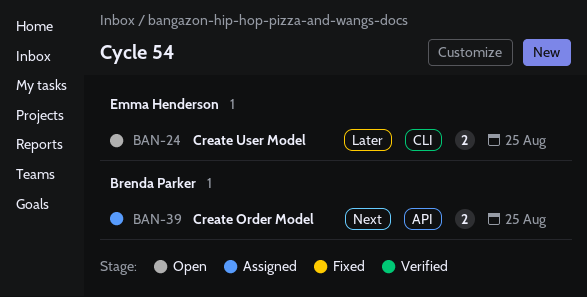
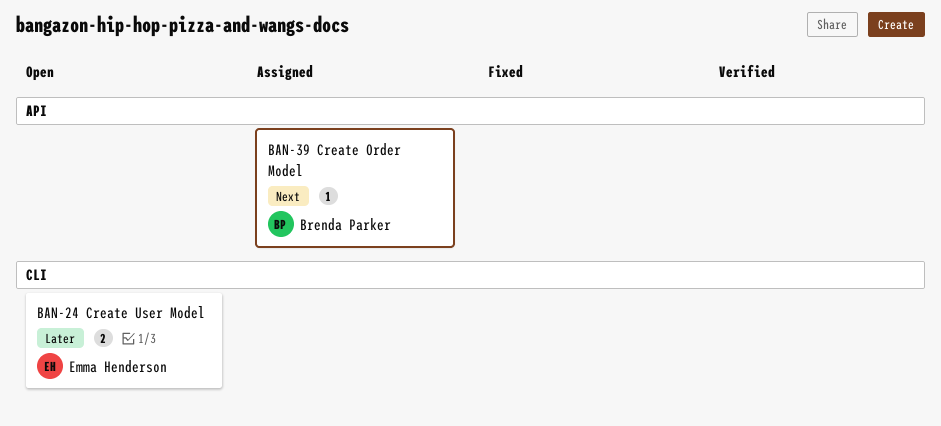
BAN-39, estimate: 2 -> 1

